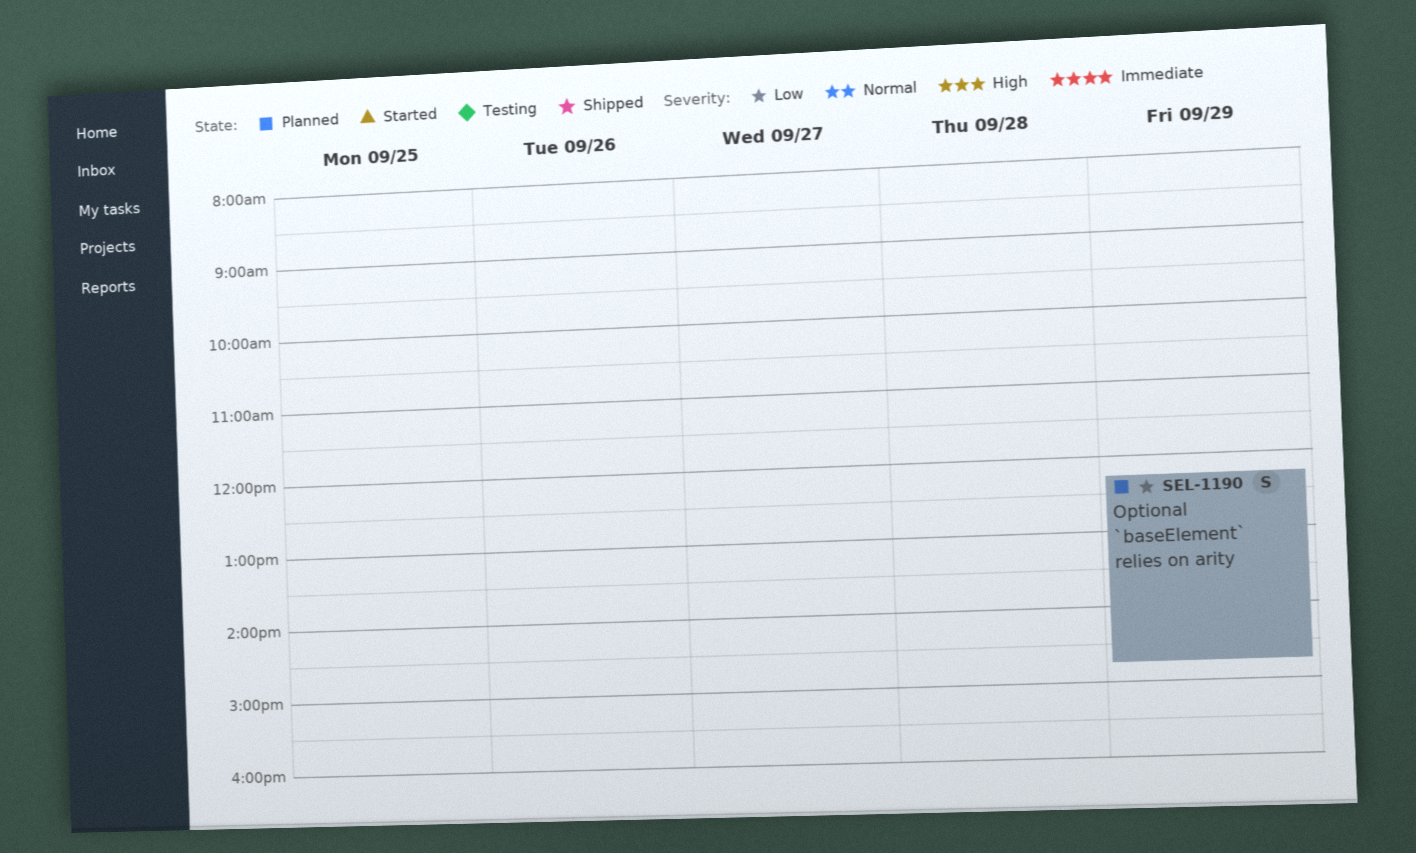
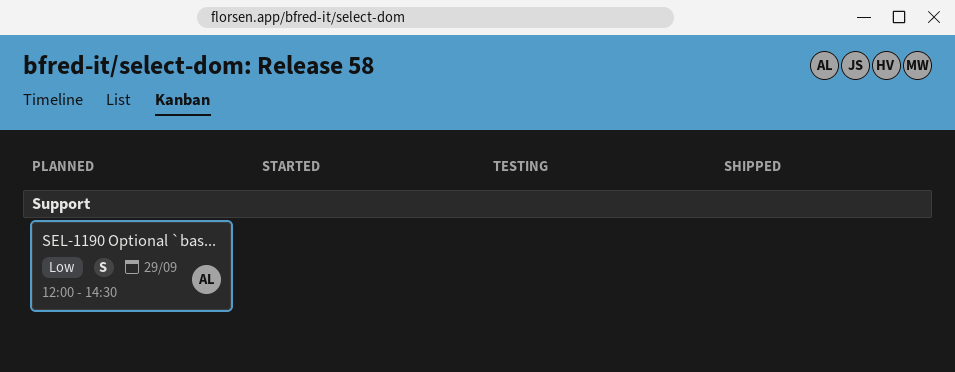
SEL-1190, begins: 12:15 -> 12:00
SEL-1190, ends: 14:45 -> 14:30

